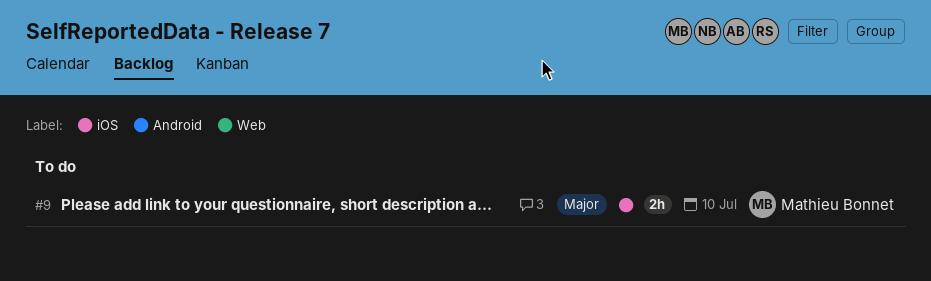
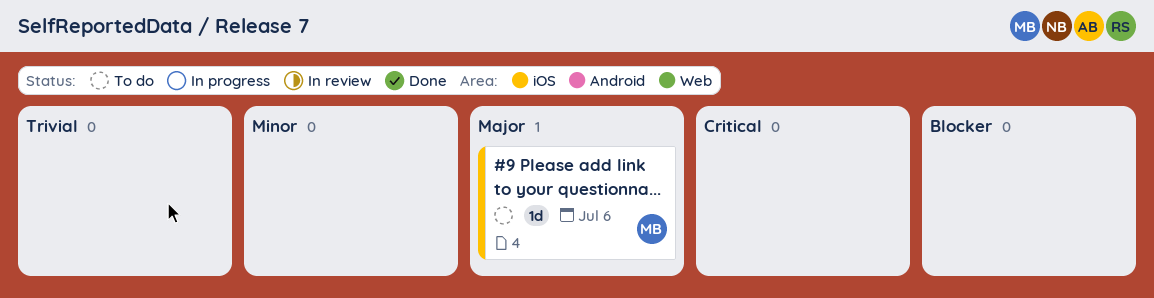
#9, estimate: 2h -> 1d
#9, due: Jul 10 -> Jul 6

